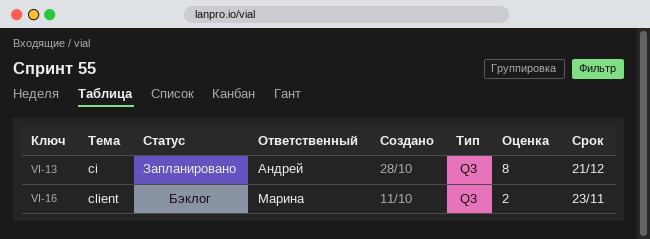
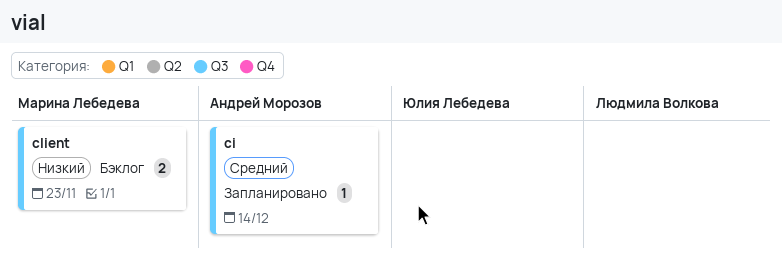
ci, estimate: 8 -> 1
ci, due: Dec 21 -> Dec 14

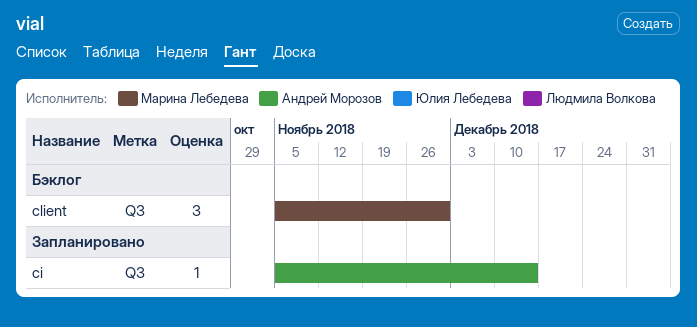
client, estimate: 2 -> 3
client, due: Nov 23 -> Nov 30

